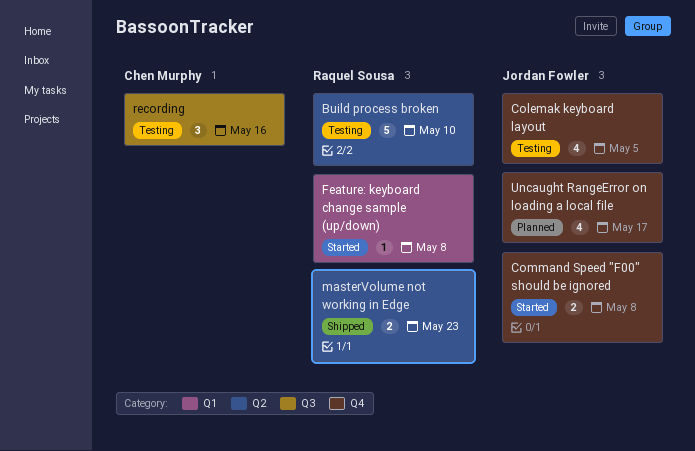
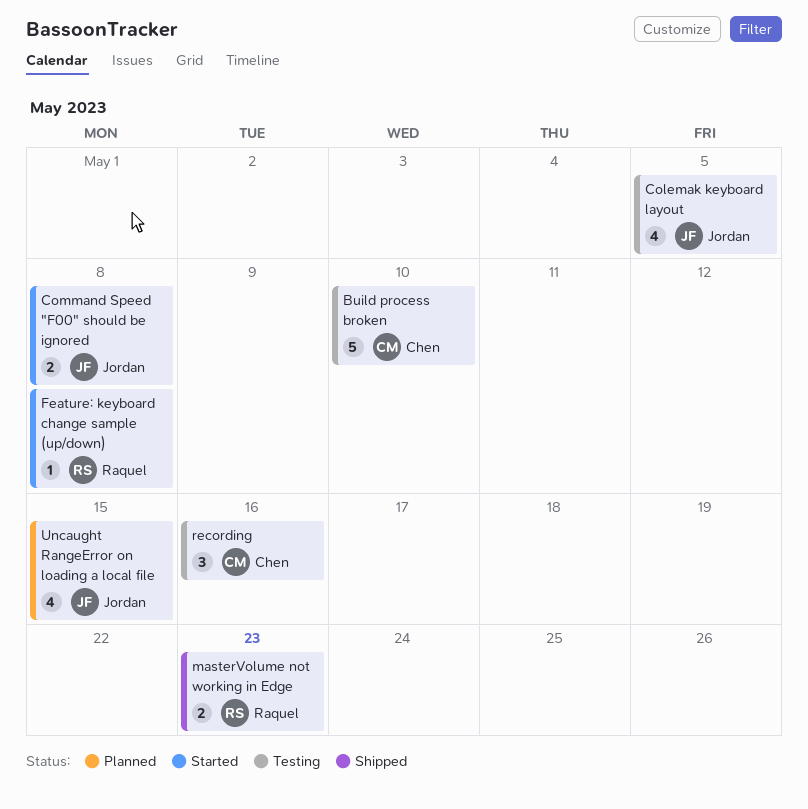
Build process broken, owner: Raquel Sousa -> Chen Murphy
Uncaught RangeError on loading a local file, due: May 17 -> May 15

